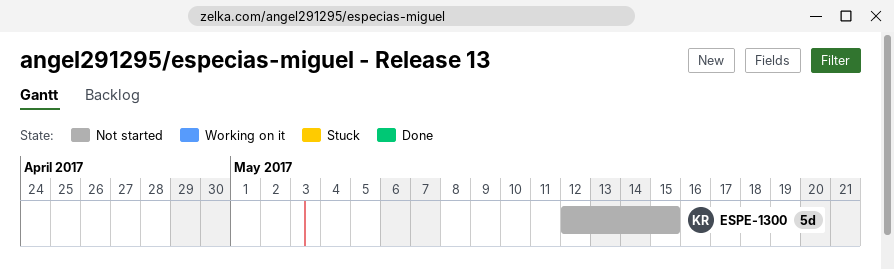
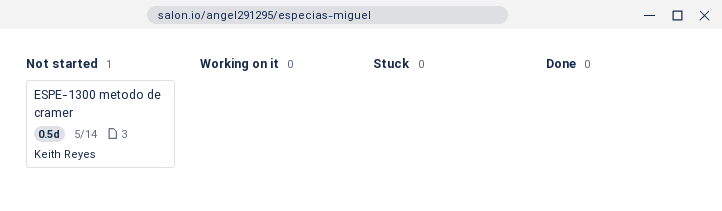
ESPE-1300, estimate: 5d -> 0.5d
ESPE-1300, due: May 15 -> May 14

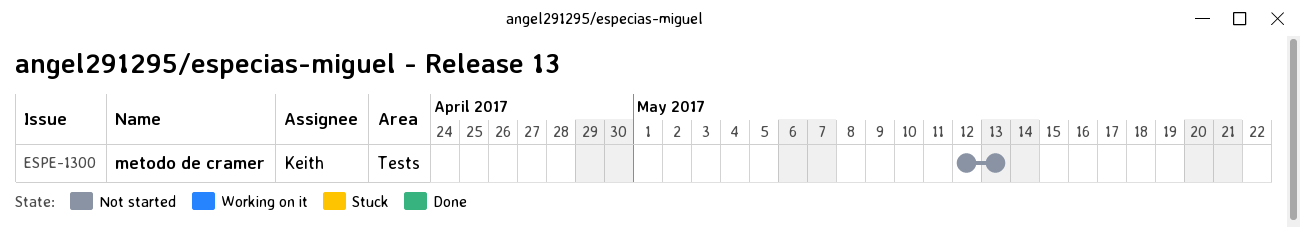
ESPE-1300, due: May 14 -> May 13

